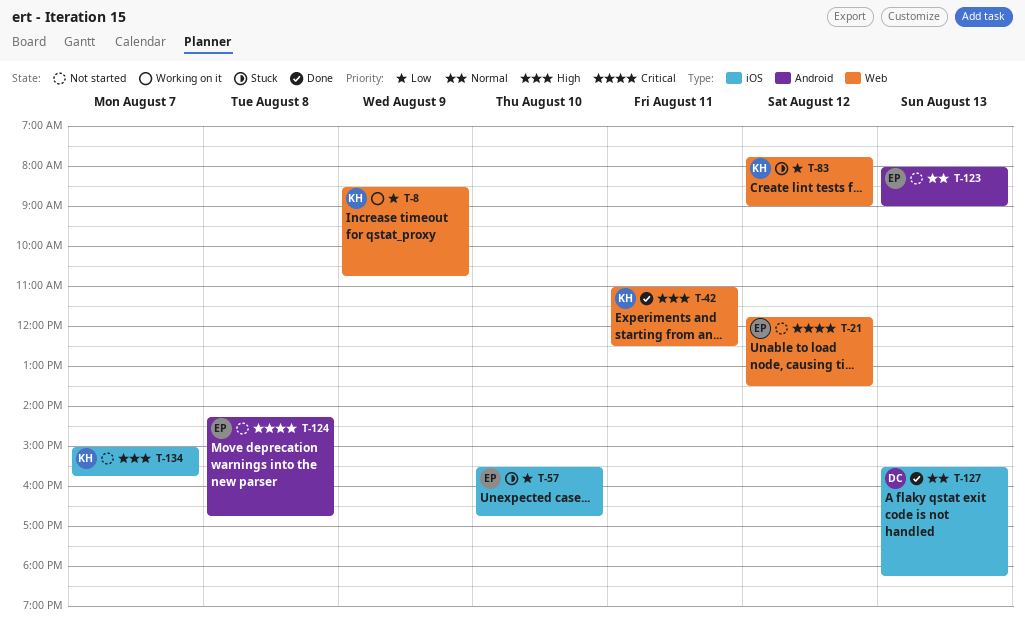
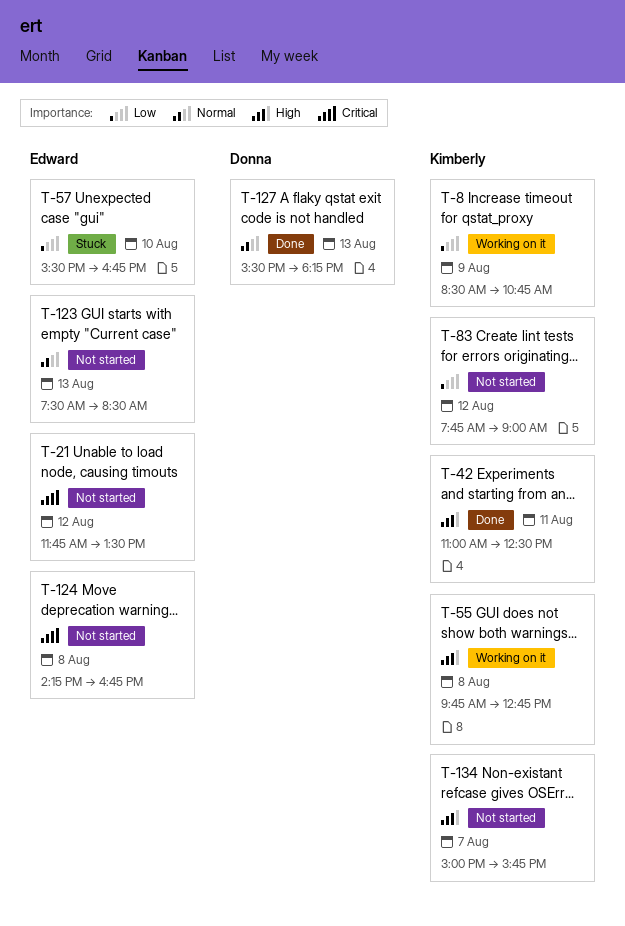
T-55: none -> present
T-83, status: Stuck -> Not started
T-123, begins: 08:00 -> 07:30
T-123, ends: 09:00 -> 08:30

